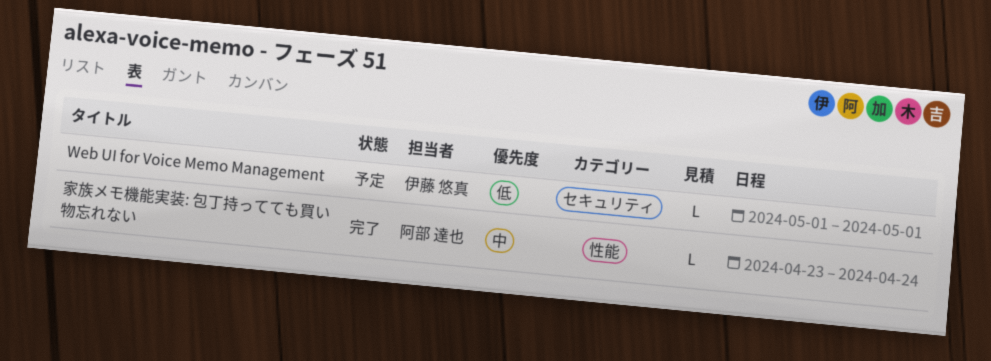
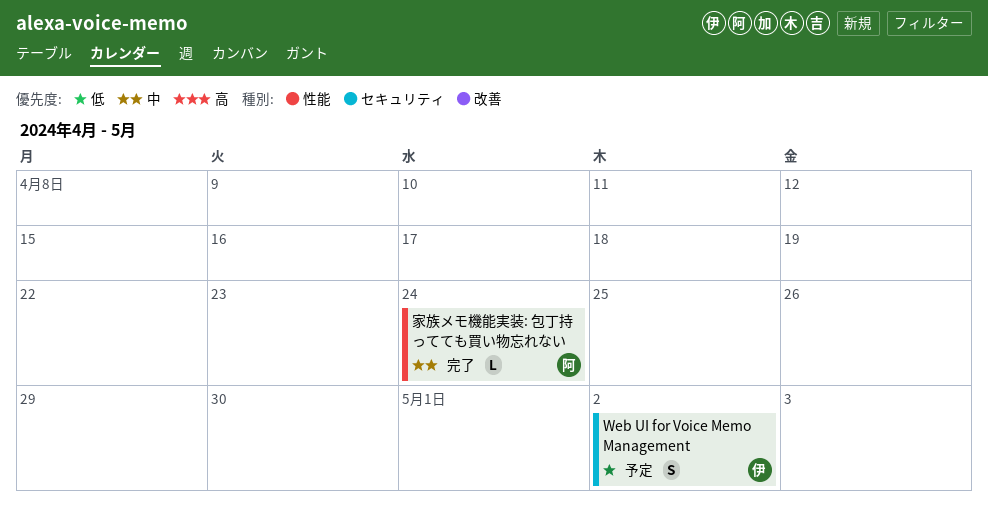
Web UI for Voice Memo Management, estimate: L -> S
Web UI for Voice Memo Management, due: May 1 -> May 2

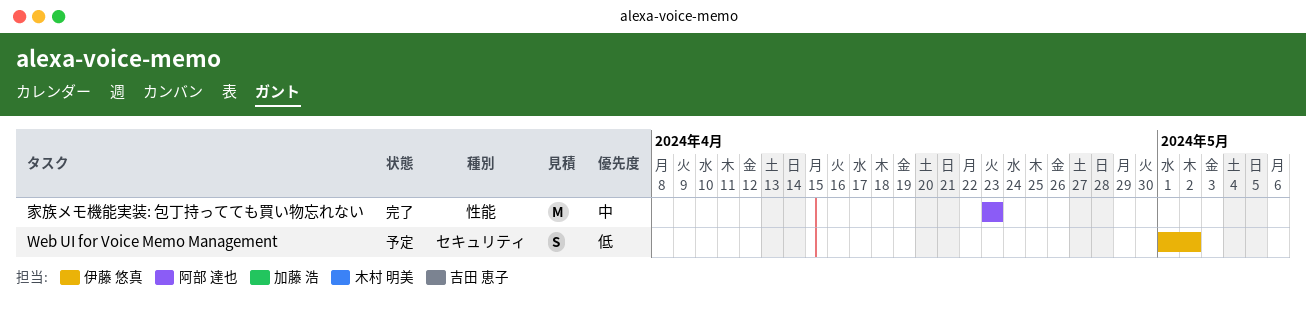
家族メモ機能実装: 包丁持ってても買い物忘れない, estimate: L -> M
家族メモ機能実装: 包丁持ってても買い物忘れない, due: Apr 24 -> Apr 23

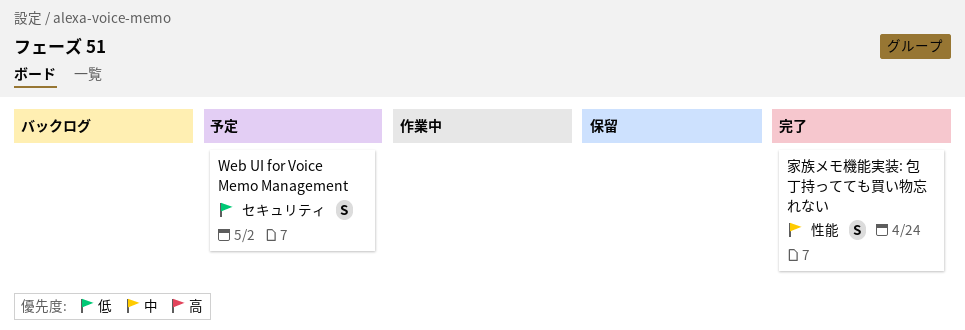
家族メモ機能実装: 包丁持ってても買い物忘れない, estimate: M -> S
家族メモ機能実装: 包丁持ってても買い物忘れない, due: Apr 23 -> Apr 24

